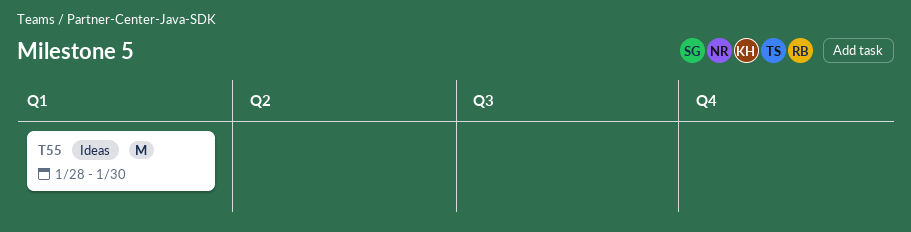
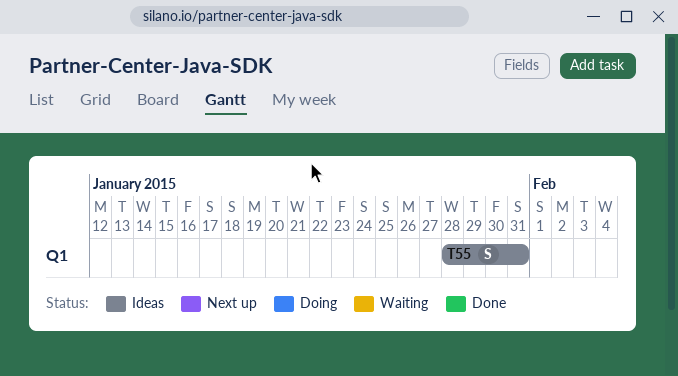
T55, estimate: M -> S
T55, due: Jan 30 -> Jan 31

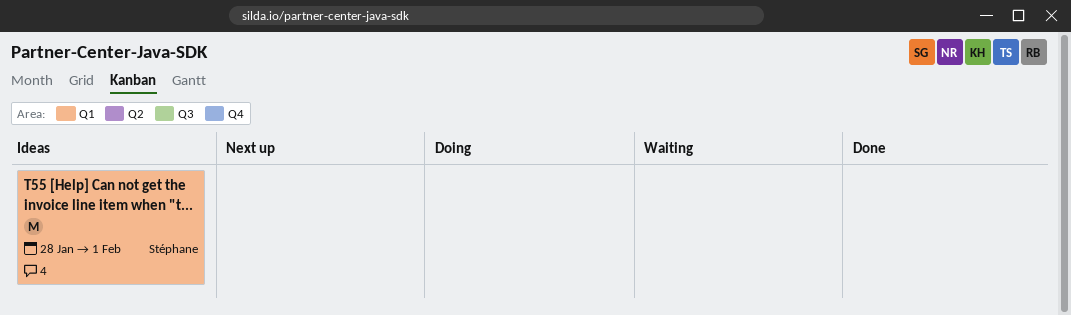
T55, estimate: S -> M
T55, due: Jan 31 -> Feb 1

